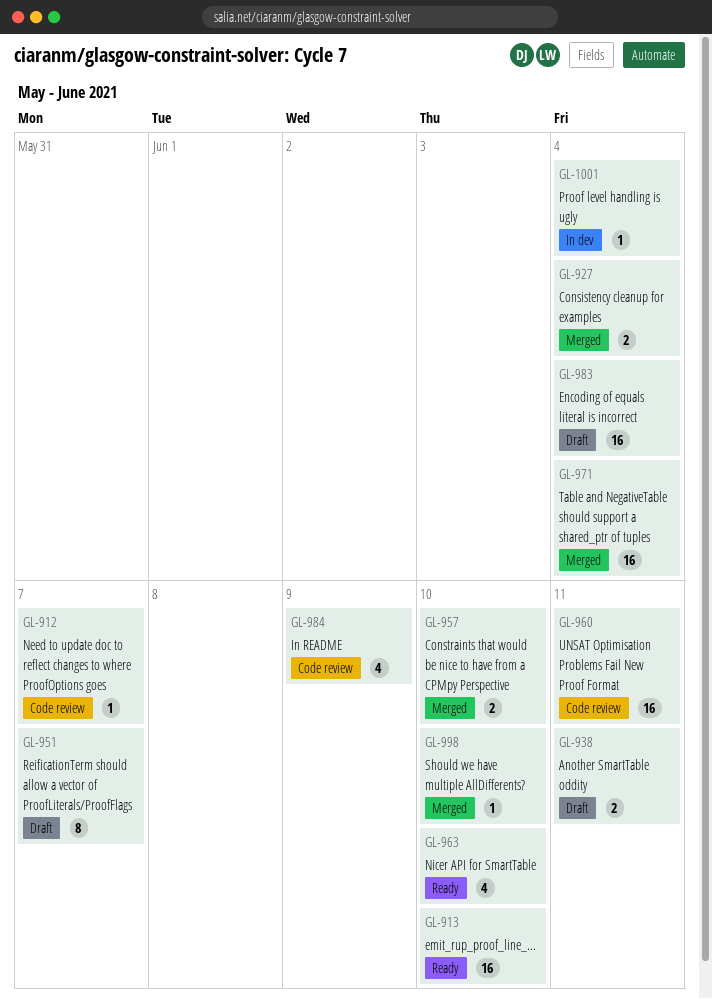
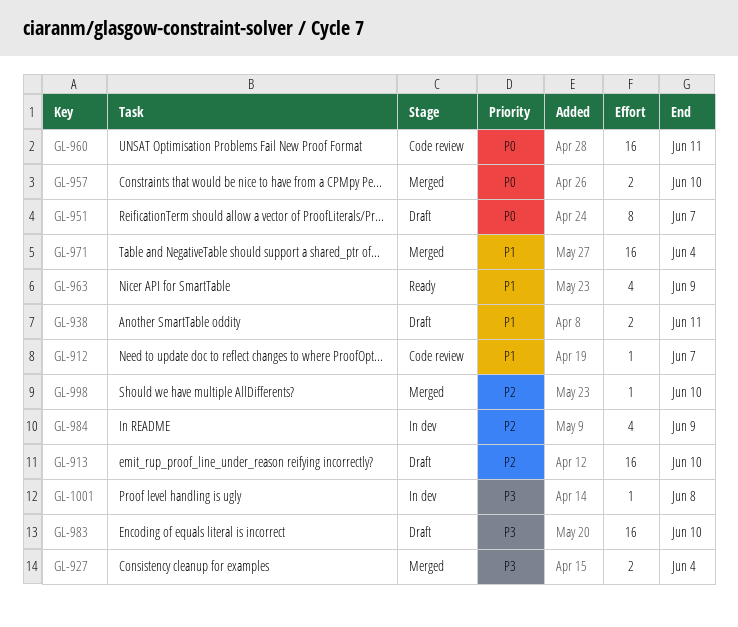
GL-913, status: Ready -> Draft
GL-963, due: Jun 10 -> Jun 9
GL-983, due: Jun 4 -> Jun 10
GL-984, status: Code review -> In dev
GL-1001, due: Jun 4 -> Jun 8

